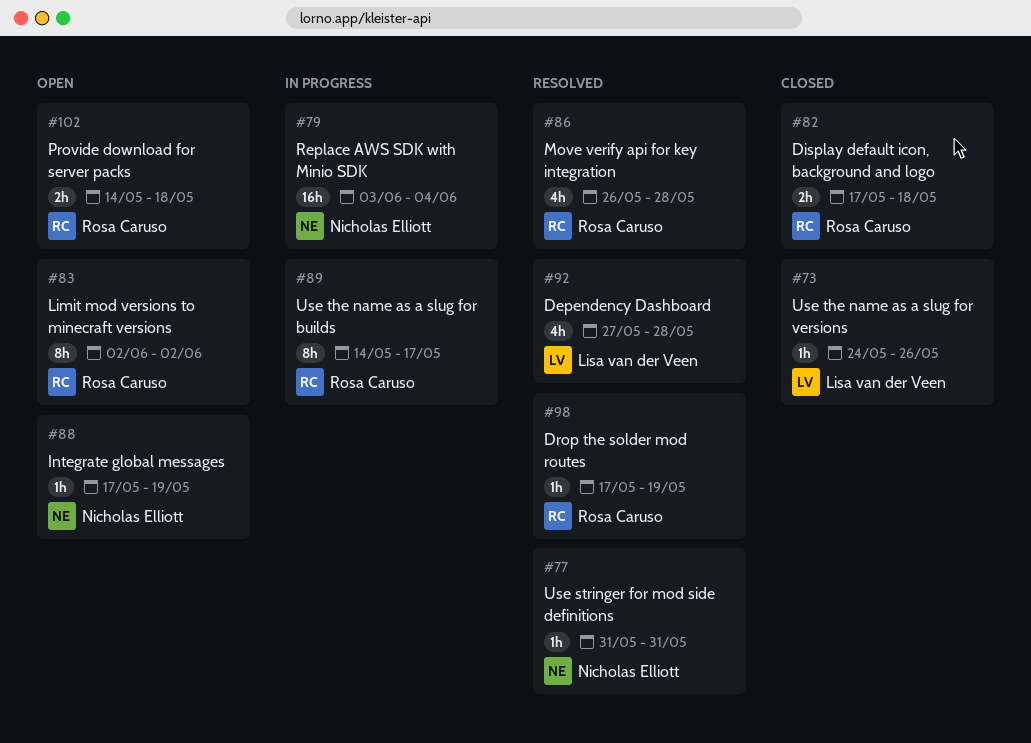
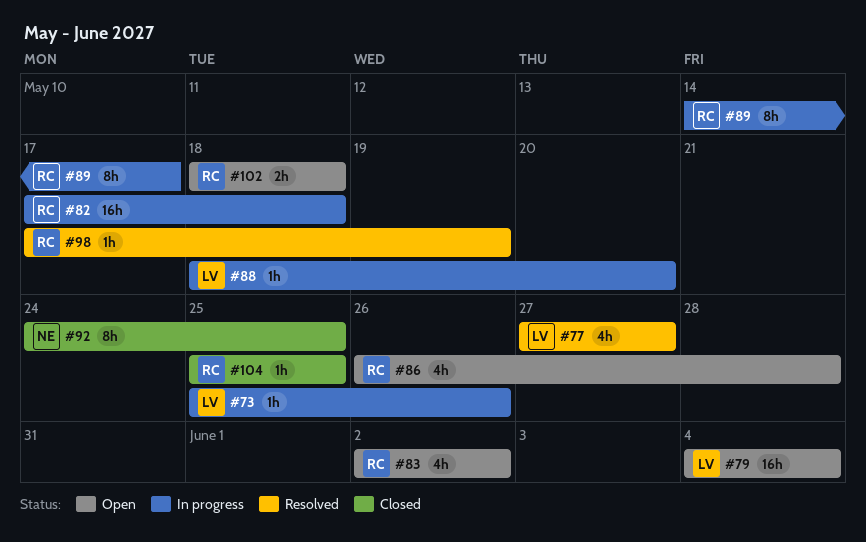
#73, status: Closed -> In progress
#73, start: May 24 -> May 25
#77, owner: Nicholas Elliott -> Lisa van der Veen
#77, estimate: 1h -> 4h
#77, start: May 31 -> May 27
#77, due: May 31 -> May 27
#79, status: In progress -> Open
#79, owner: Nicholas Elliott -> Lisa van der Veen
#79, start: Jun 3 -> Jun 4
#82, status: Closed -> In progress
#82, estimate: 2h -> 16h
#83, estimate: 8h -> 4h
#86, status: Resolved -> Open
#88, status: Open -> In progress
#88, owner: Nicholas Elliott -> Lisa van der Veen
#88, start: May 17 -> May 18
#88, due: May 19 -> May 20
#92, status: Resolved -> Closed
#92, owner: Lisa van der Veen -> Nicholas Elliott
#92, estimate: 4h -> 8h
#92, start: May 27 -> May 24
#92, due: May 28 -> May 25
#102, start: May 14 -> May 18
#104: none -> present

